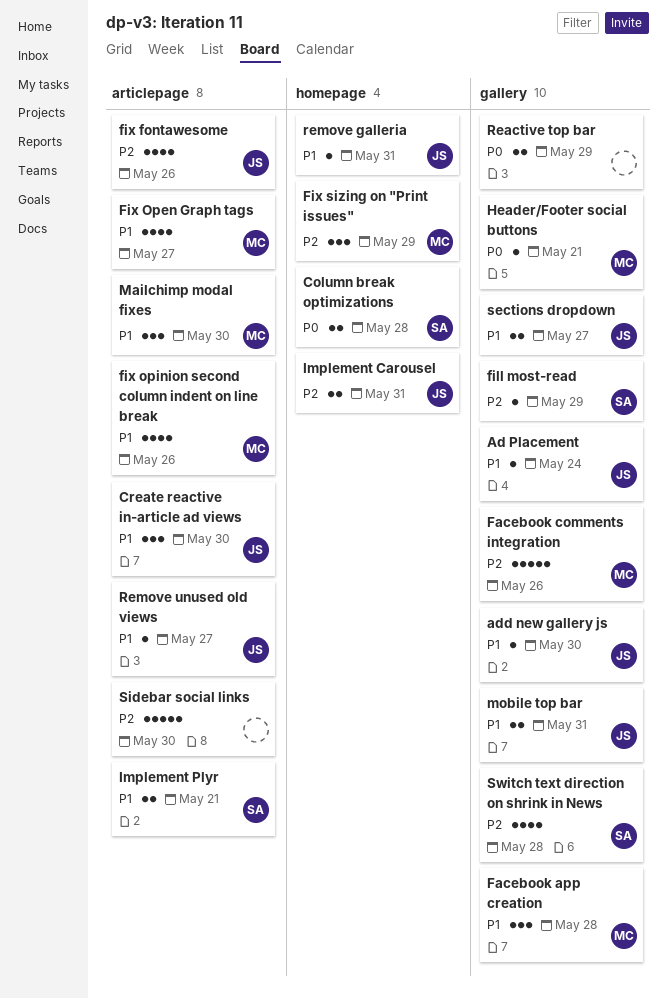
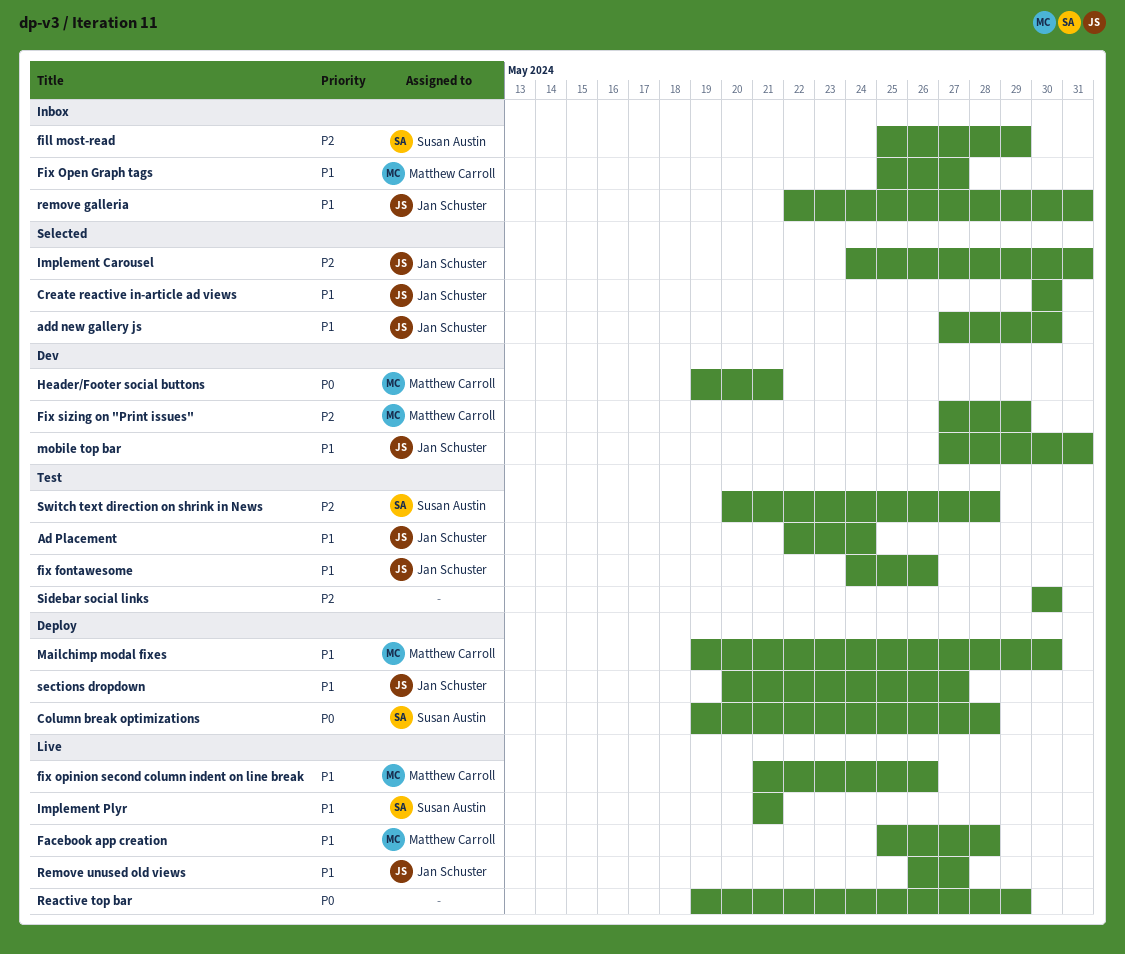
Facebook comments integration: present -> none
fix fontawesome, priority: P2 -> P1

